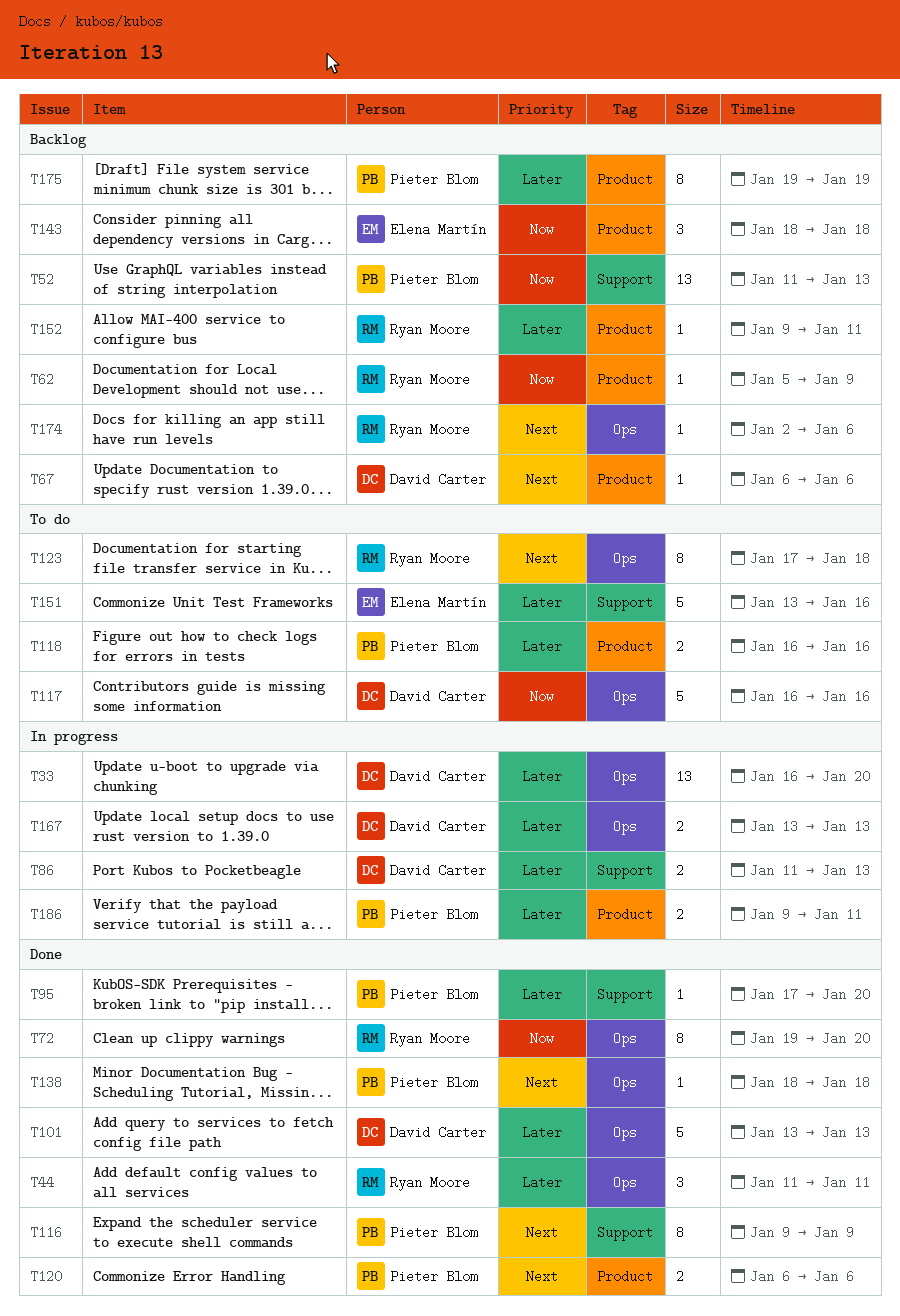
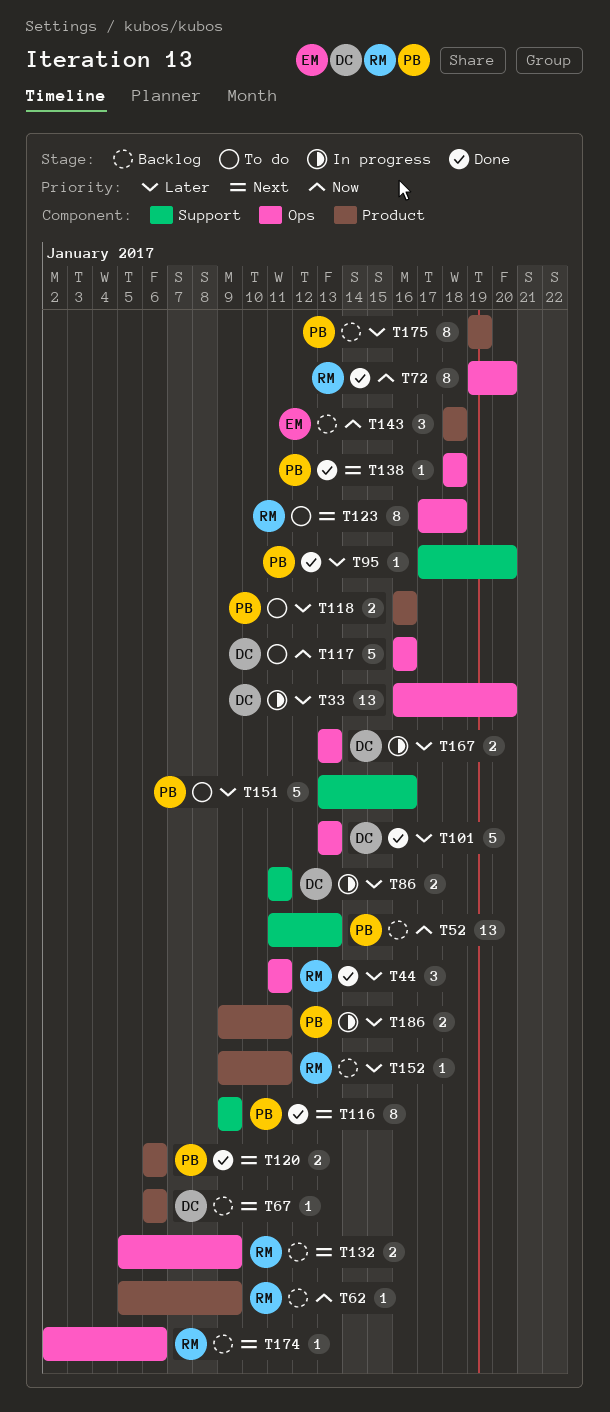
T86, due: Jan 13 -> Jan 11
T132: none -> present
T151, owner: Elena Martín -> Pieter Blom

